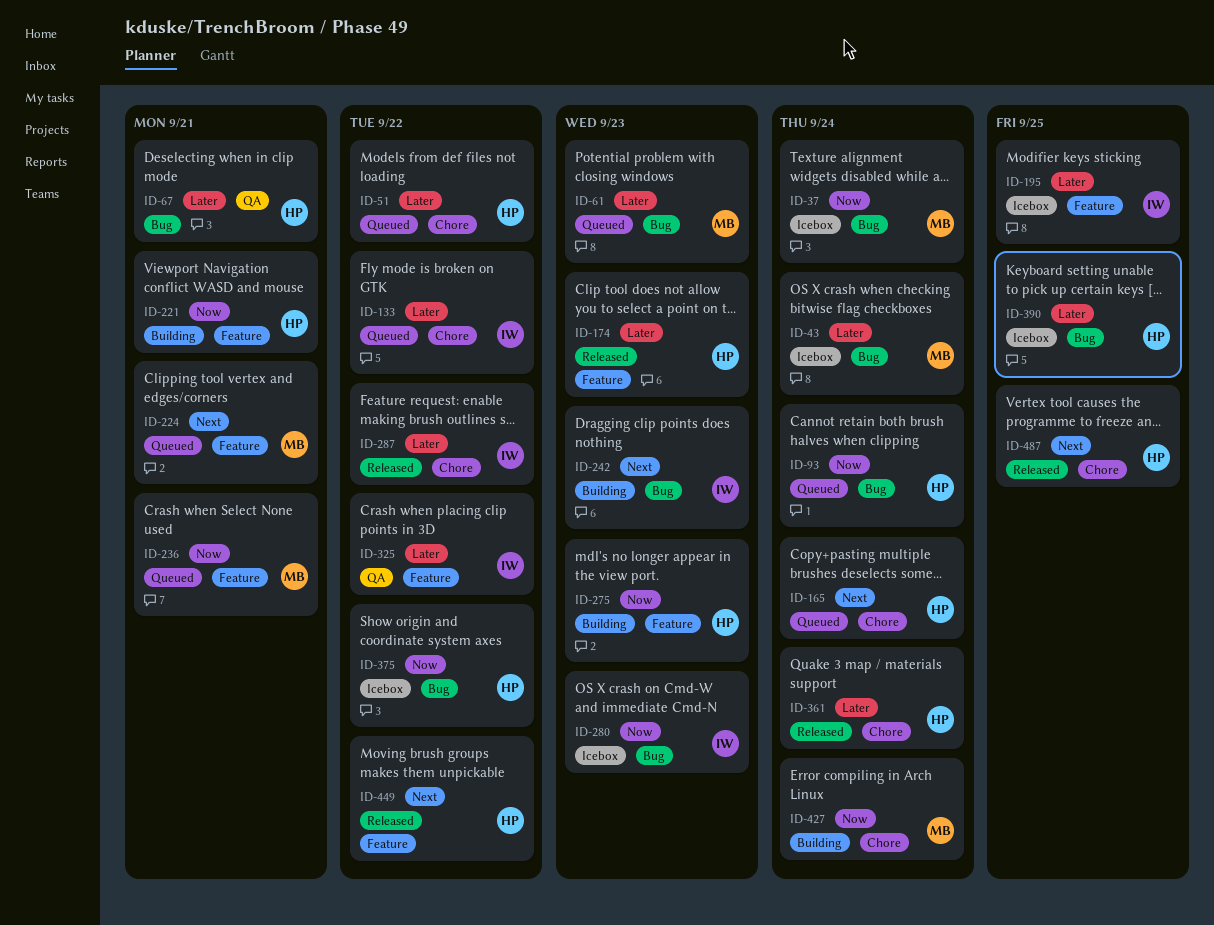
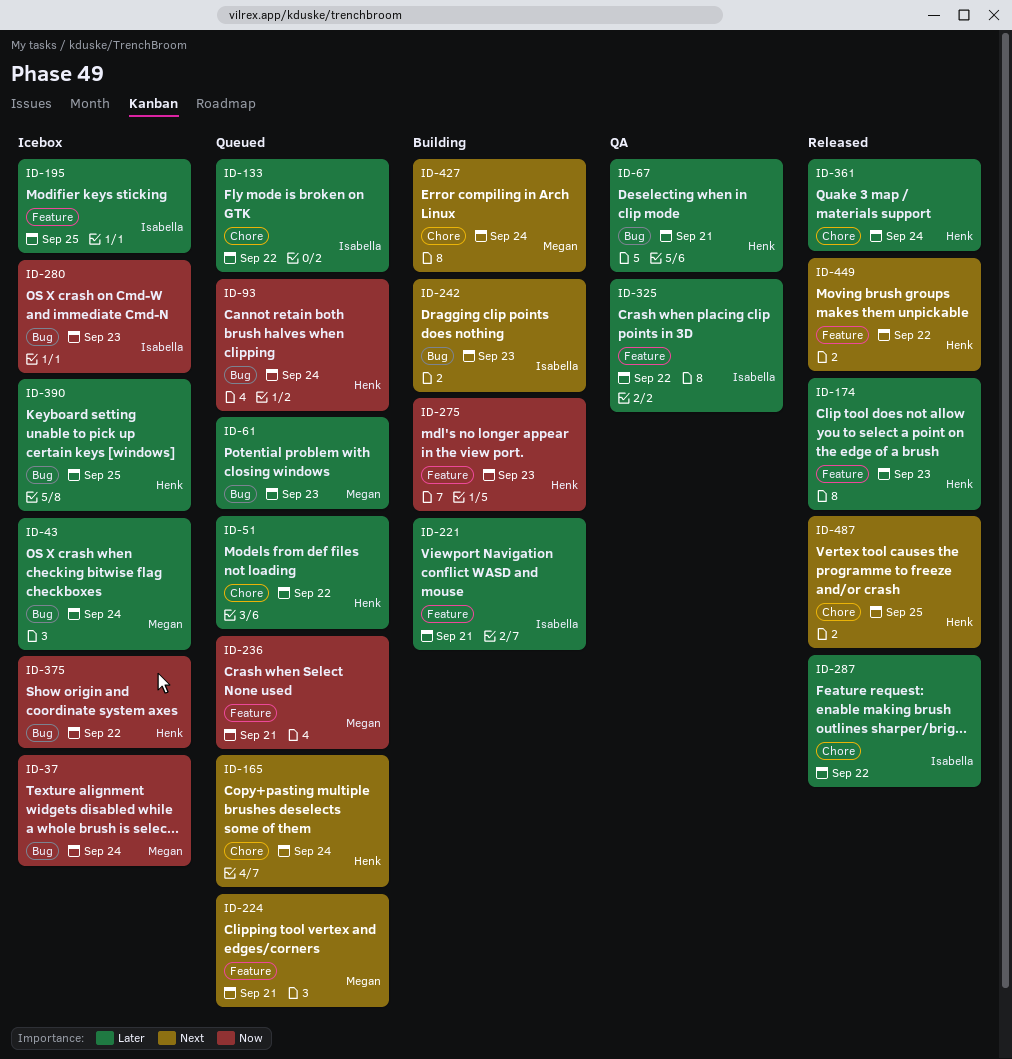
ID-221, owner: Henk -> Isabella
ID-221, priority: Now -> Later
ID-427, priority: Now -> Next

